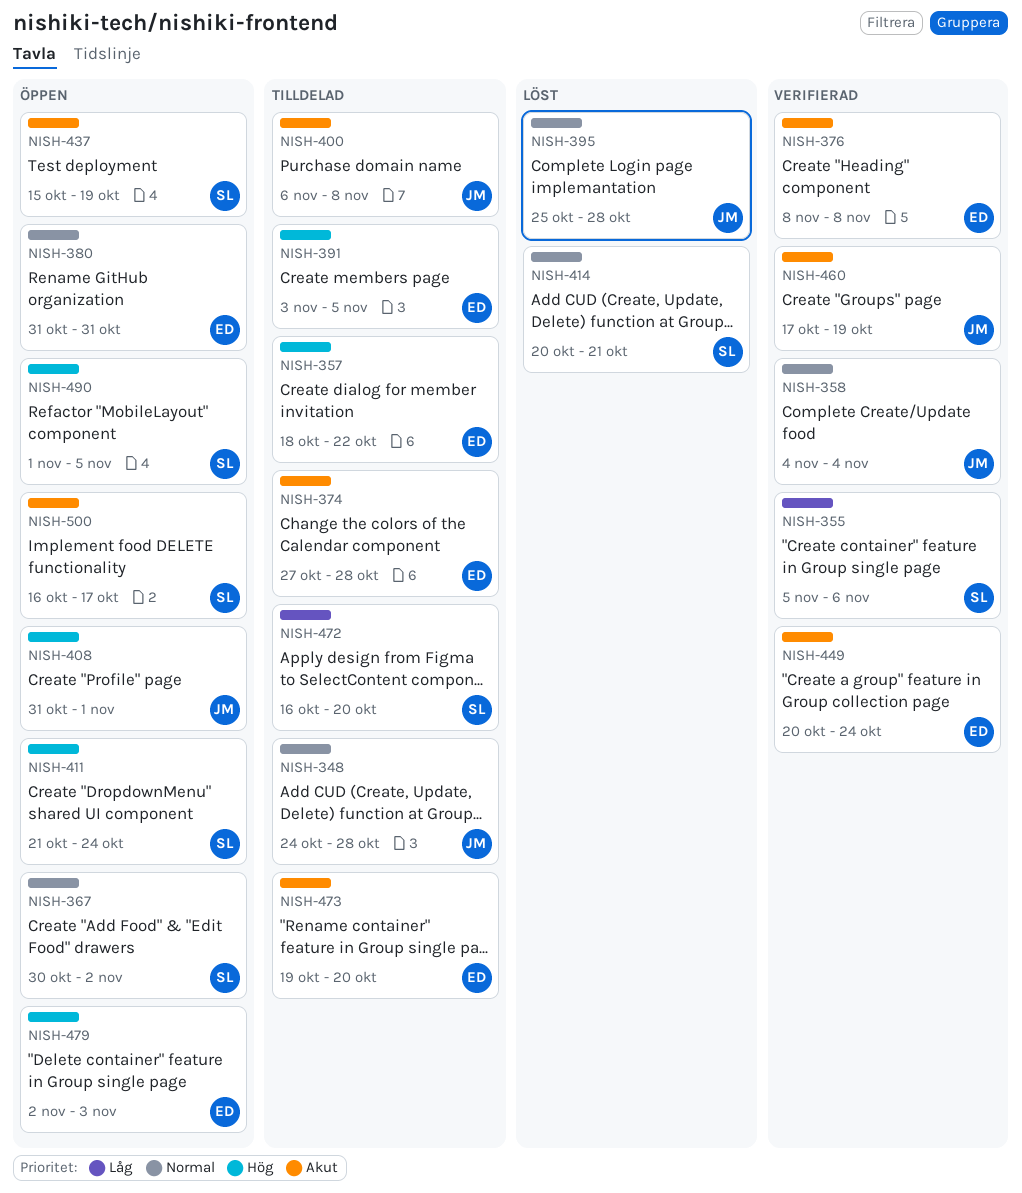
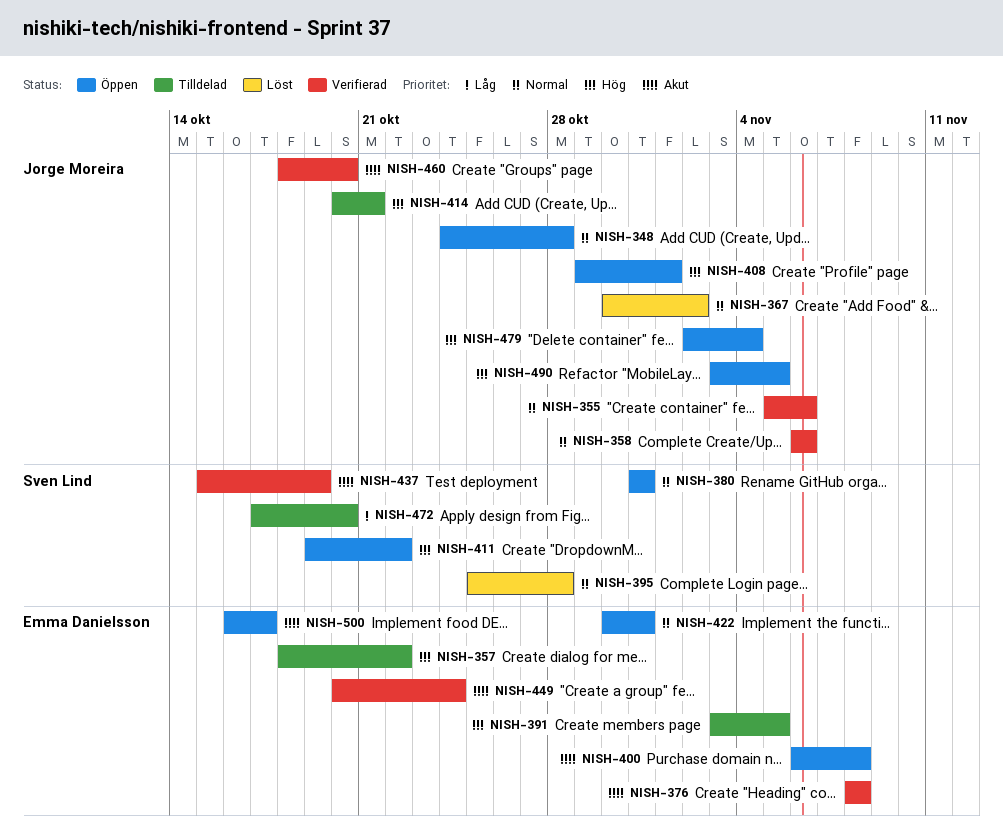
NISH-348, status: Tilldelad -> Öppen
NISH-355, owner: Sven Lind -> Jorge Moreira
NISH-355, priority: Låg -> Normal
NISH-358, start: Nov 4 -> Nov 6
NISH-358, due: Nov 4 -> Nov 6
NISH-367, status: Öppen -> Löst
NISH-367, owner: Sven Lind -> Jorge Moreira
NISH-374: present -> none
NISH-380, owner: Emma Danielsson -> Sven Lind
NISH-395, owner: Jorge Moreira -> Sven Lind
NISH-400, status: Tilldelad -> Öppen
NISH-400, owner: Jorge Moreira -> Emma Danielsson
NISH-408, start: Oct 31 -> Oct 29
NISH-411, start: Oct 21 -> Oct 19
NISH-411, due: Oct 24 -> Oct 22
NISH-414, status: Löst -> Tilldelad
NISH-414, owner: Sven Lind -> Jorge Moreira
NISH-414, priority: Normal -> Hög
NISH-422: none -> present
NISH-437, status: Öppen -> Verifierad
NISH-460, start: Oct 17 -> Oct 18
NISH-460, due: Oct 19 -> Oct 20
NISH-472, start: Oct 16 -> Oct 17
NISH-473: present -> none
NISH-479, owner: Emma Danielsson -> Jorge Moreira
NISH-479, due: Nov 3 -> Nov 4
NISH-490, owner: Sven Lind -> Jorge Moreira
NISH-490, start: Nov 1 -> Nov 3
NISH-500, owner: Sven Lind -> Emma Danielsson

